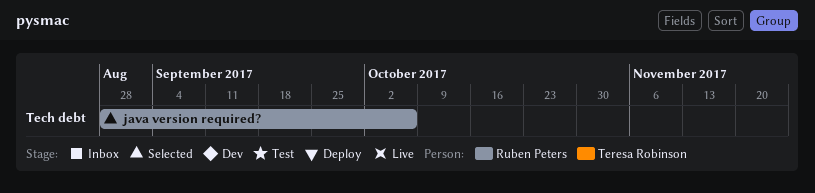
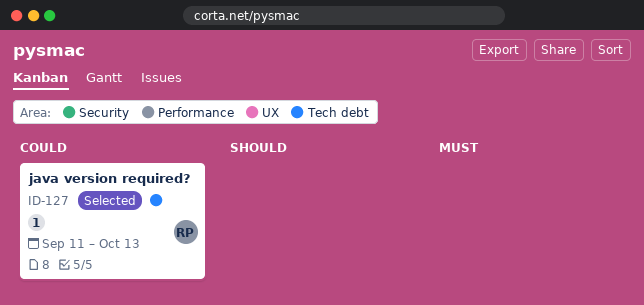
java version required?, start: Aug 28 -> Sep 11
java version required?, due: Oct 6 -> Oct 13

